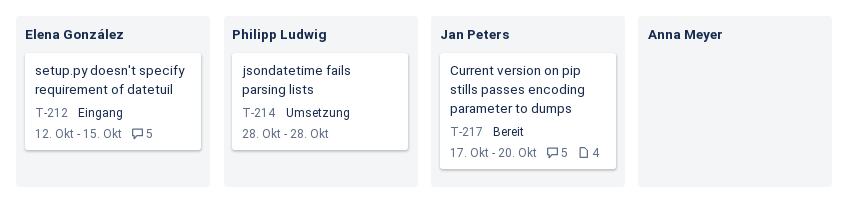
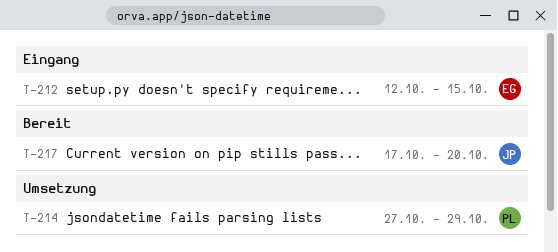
T-214, start: Oct 28 -> Oct 27
T-214, due: Oct 28 -> Oct 29

